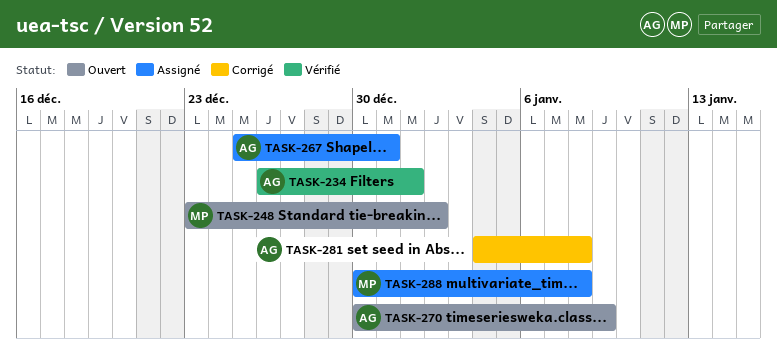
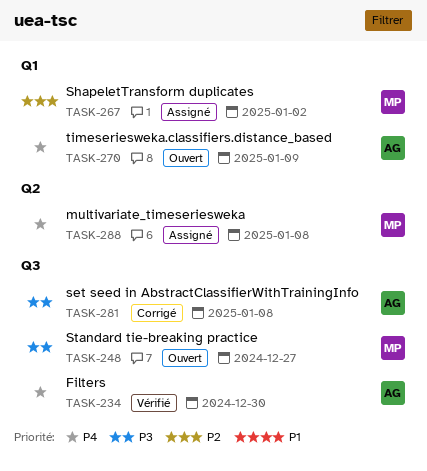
TASK-234, due: Jan 1 -> Dec 30
TASK-248, due: Jan 2 -> Dec 27
TASK-267, owner: AG -> MP
TASK-267, due: Dec 31 -> Jan 2

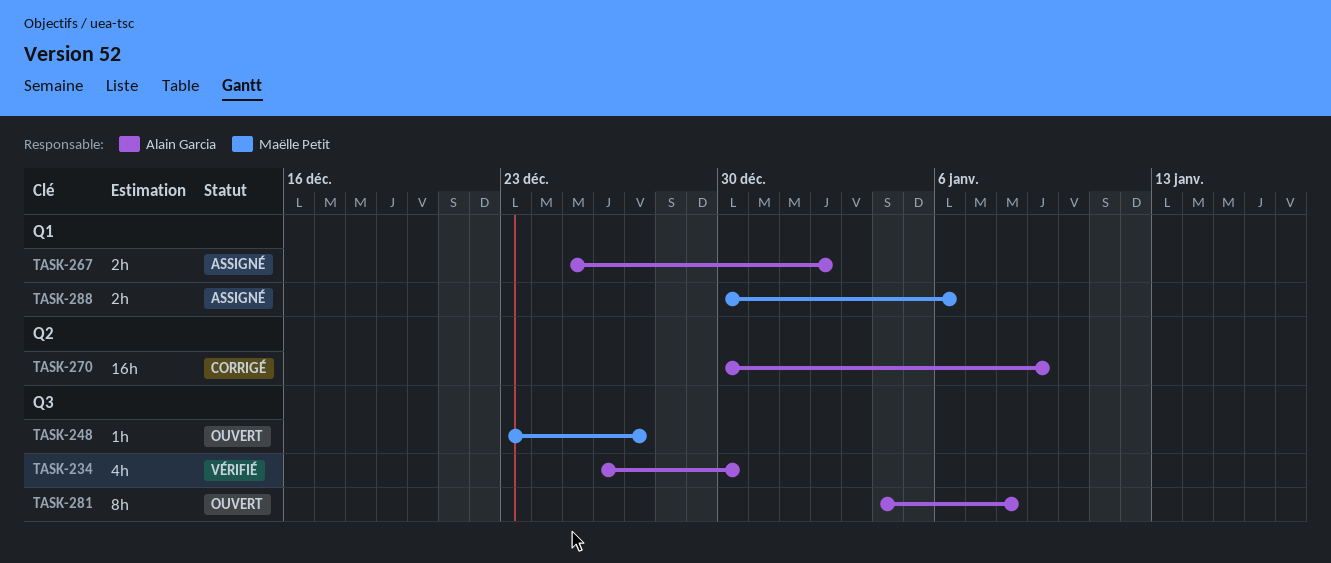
TASK-267, owner: Maëlle Petit -> Alain Garcia
TASK-270, status: Ouvert -> Corrigé
TASK-270, label: Q1 -> Q2
TASK-281, status: Corrigé -> Ouvert
TASK-288, label: Q2 -> Q1
TASK-288, due: Jan 8 -> Jan 6

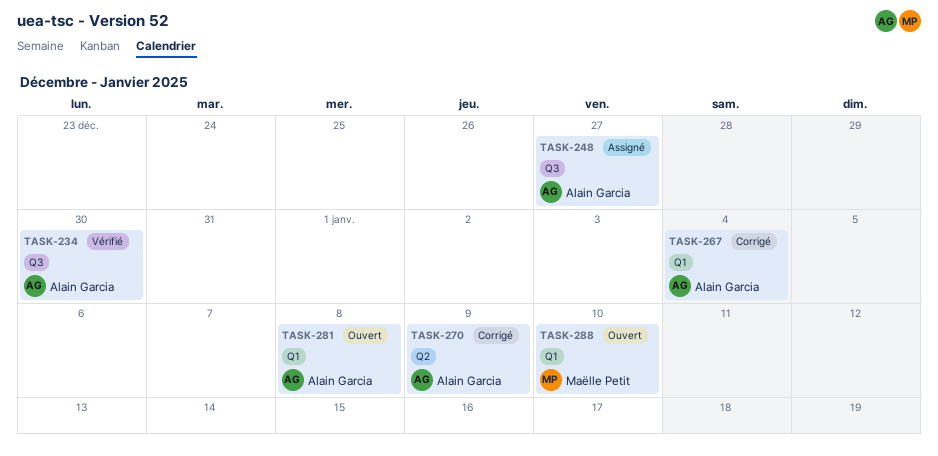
TASK-248, status: Ouvert -> Assigné
TASK-248, owner: Maëlle Petit -> Alain Garcia
TASK-267, status: Assigné -> Corrigé
TASK-267, due: Jan 2 -> Jan 4
TASK-281, label: Q3 -> Q1
TASK-288, status: Assigné -> Ouvert
TASK-288, due: Jan 6 -> Jan 10

